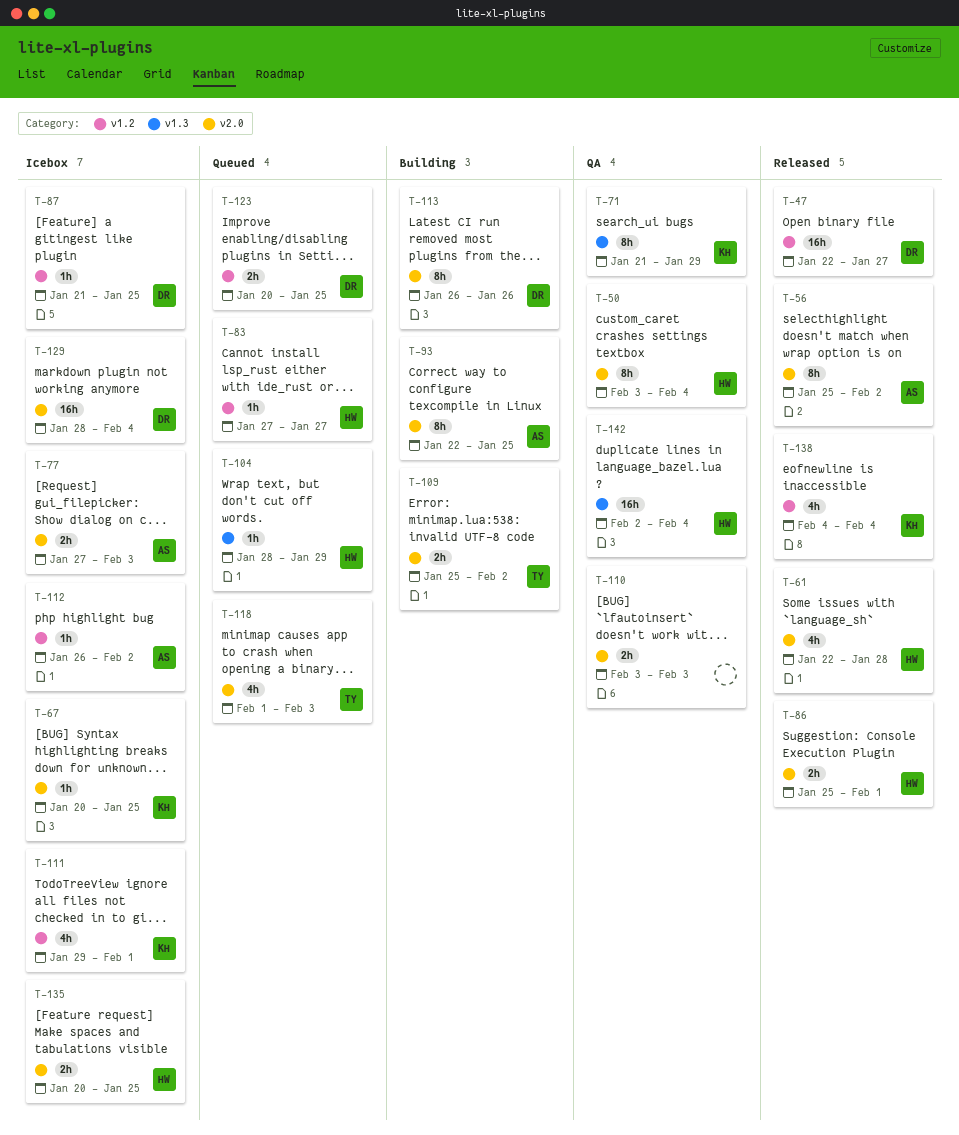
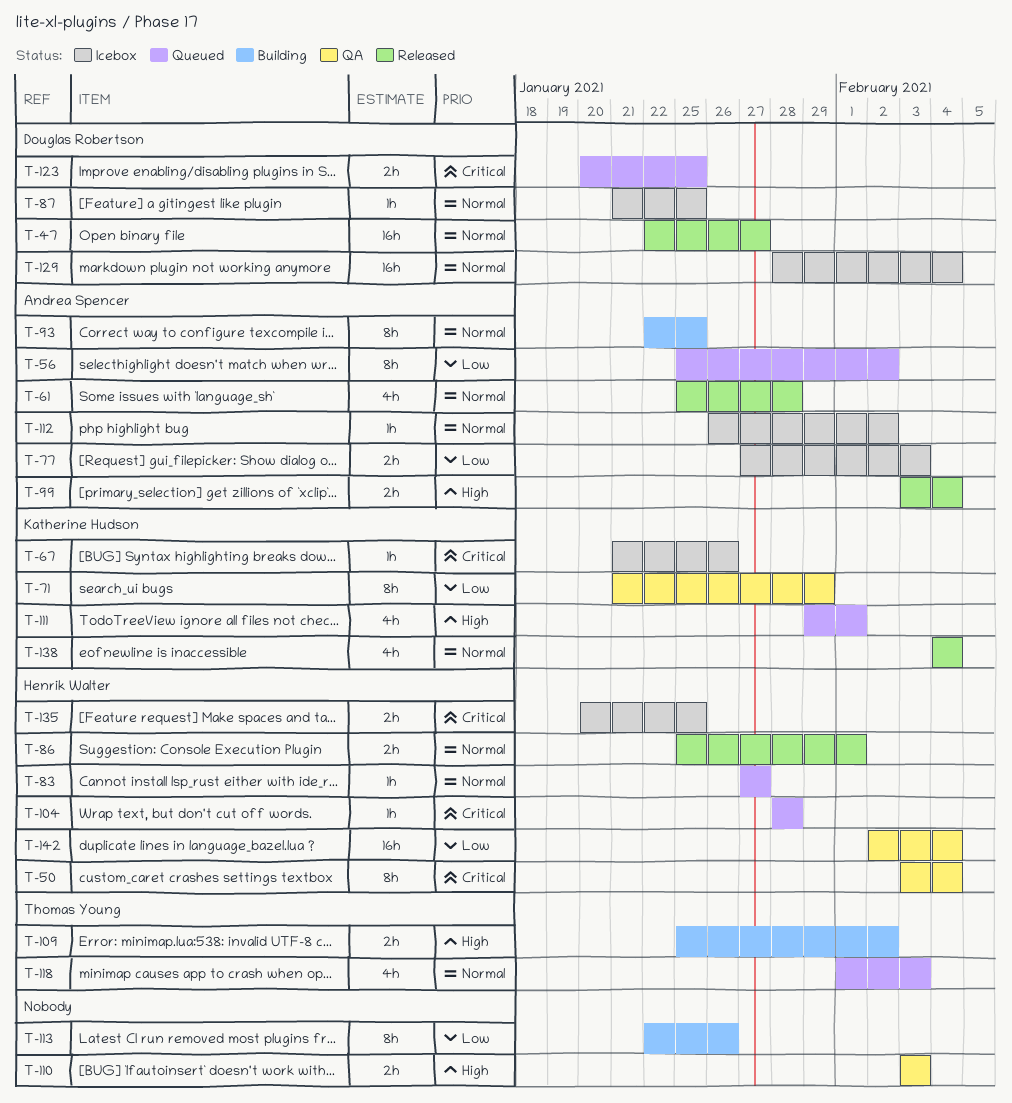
T-56, status: Released -> Queued
T-61, owner: Henrik Walter -> Andrea Spencer
T-61, start: Jan 22 -> Jan 25
T-67, start: Jan 20 -> Jan 21
T-67, due: Jan 25 -> Jan 26
T-99: none -> present
T-104, due: Jan 29 -> Jan 28
T-111, status: Icebox -> Queued
T-113, owner: Douglas Robertson -> none
T-113, start: Jan 26 -> Jan 22

